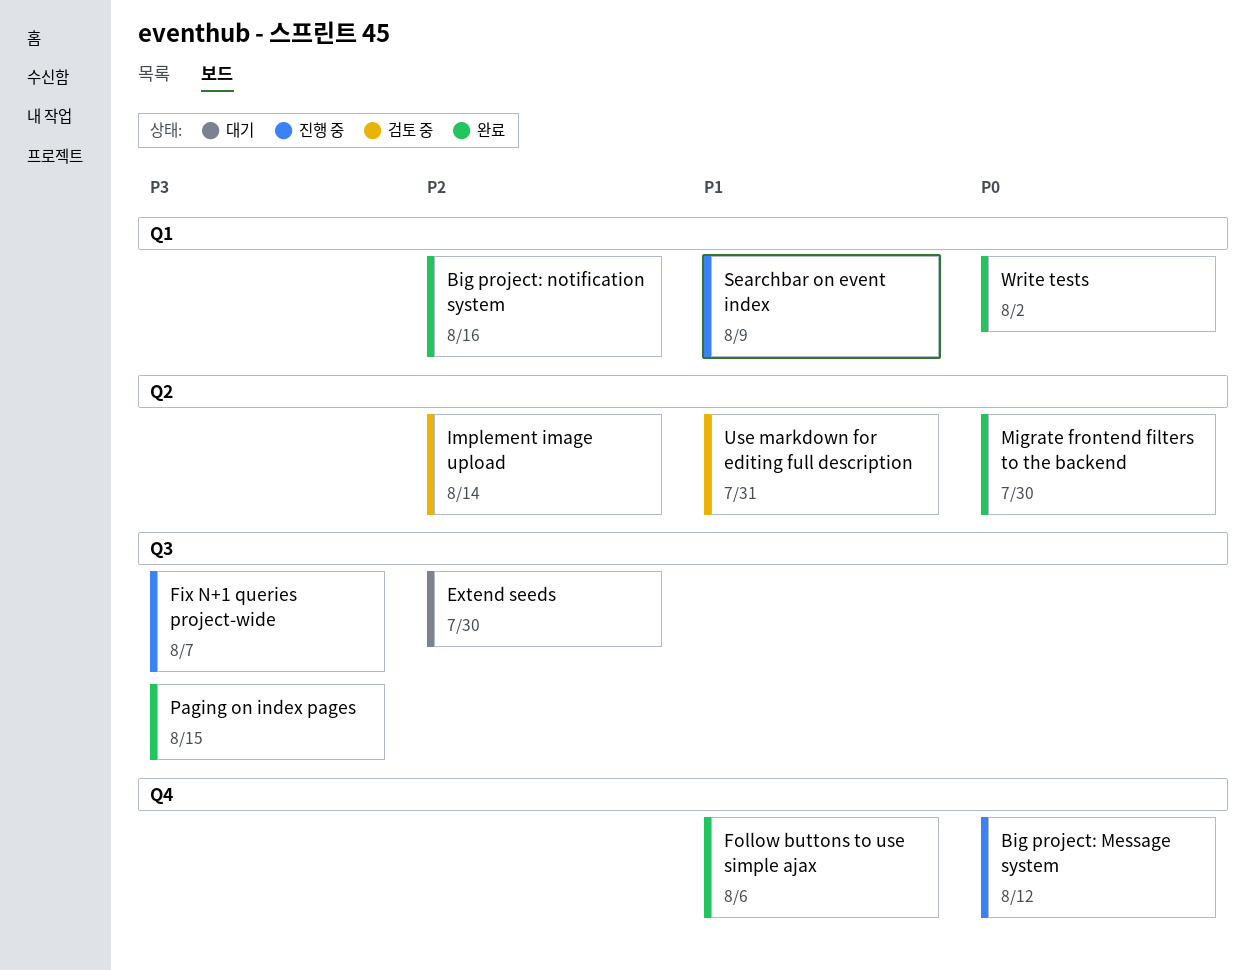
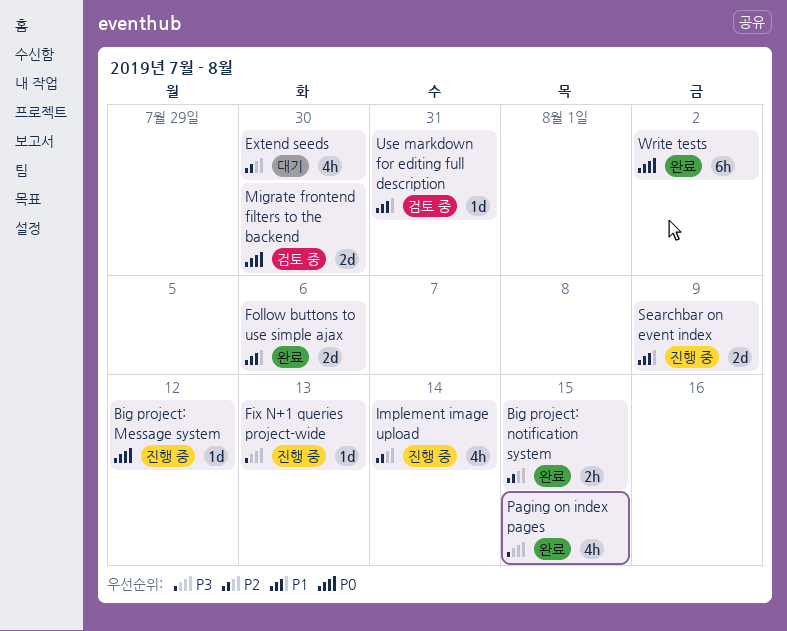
Big project: notification system, due: Aug 16 -> Aug 15
Fix N+1 queries project-wide, due: Aug 7 -> Aug 13
Implement image upload, status: 검토 중 -> 진행 중
Migrate frontend filters to the backend, status: 완료 -> 검토 중

